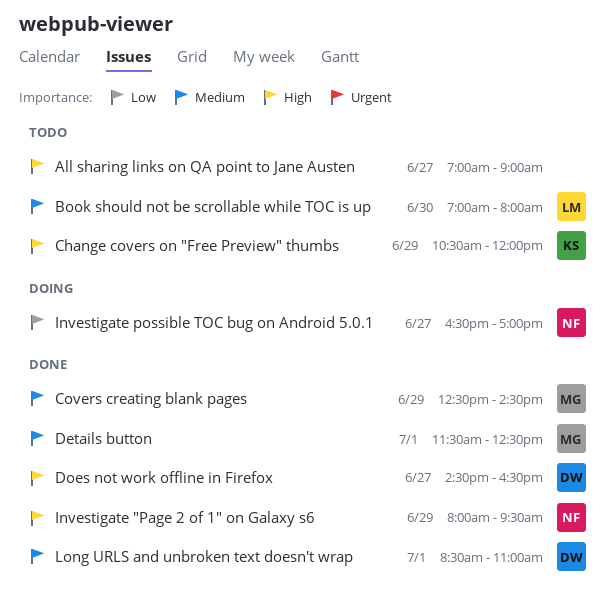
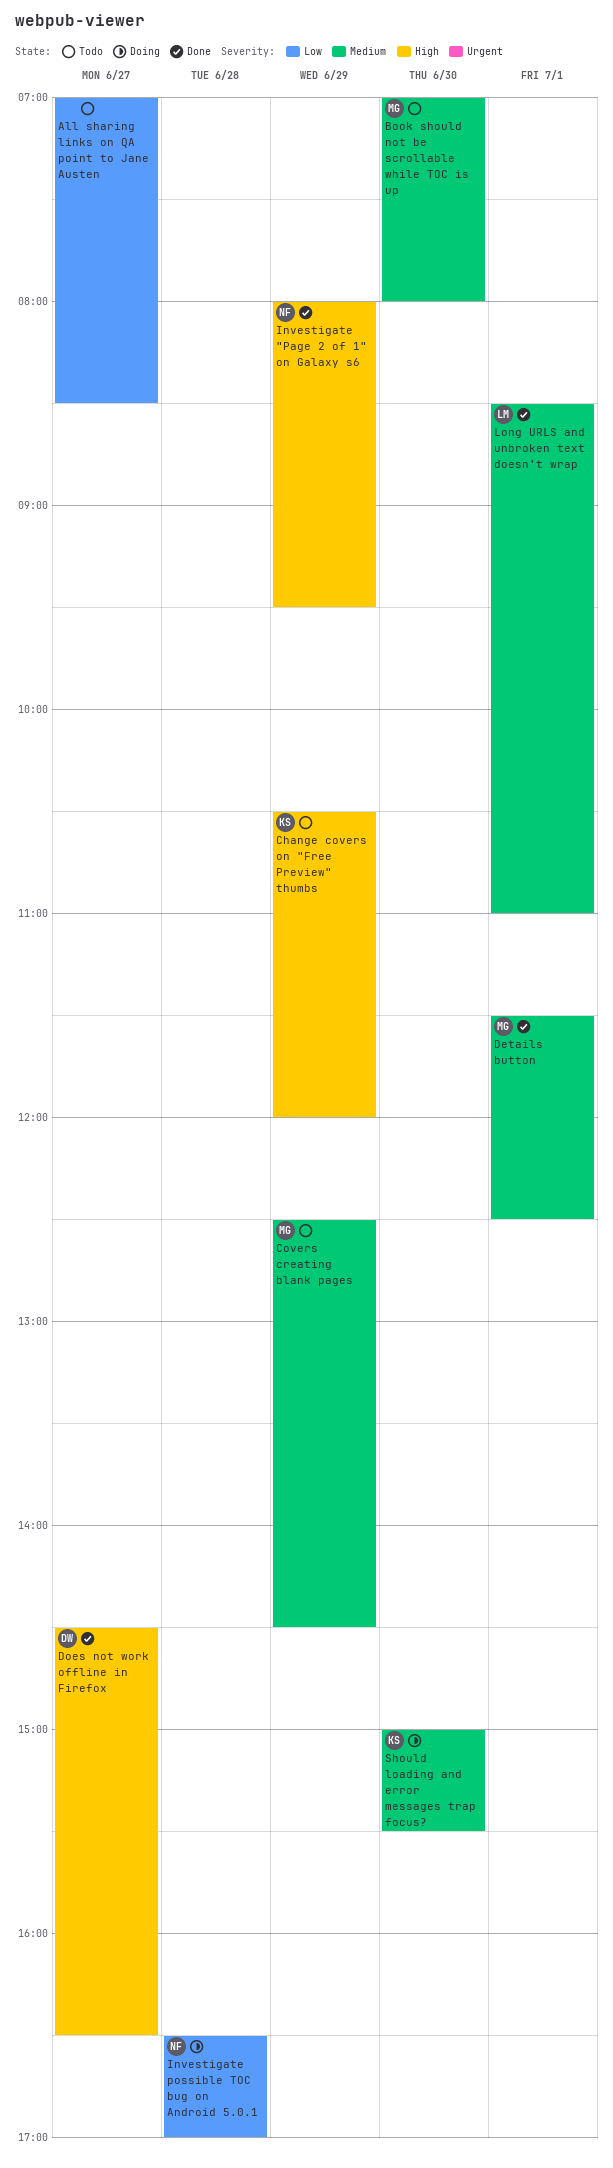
All sharing links on QA point to Jane Austen, priority: High -> Low
All sharing links on QA point to Jane Austen, ends: 09:00 -> 08:30
Book should not be scrollable while TOC is up, owner: LM -> MG
Covers creating blank pages, status: Done -> Todo
Investigate possible TOC bug on Android 5.0.1, day: Jun 27 -> Jun 28
Long URLS and unbroken text doesn't wrap, owner: DW -> LM
Should loading and error messages trap focus?: none -> present

